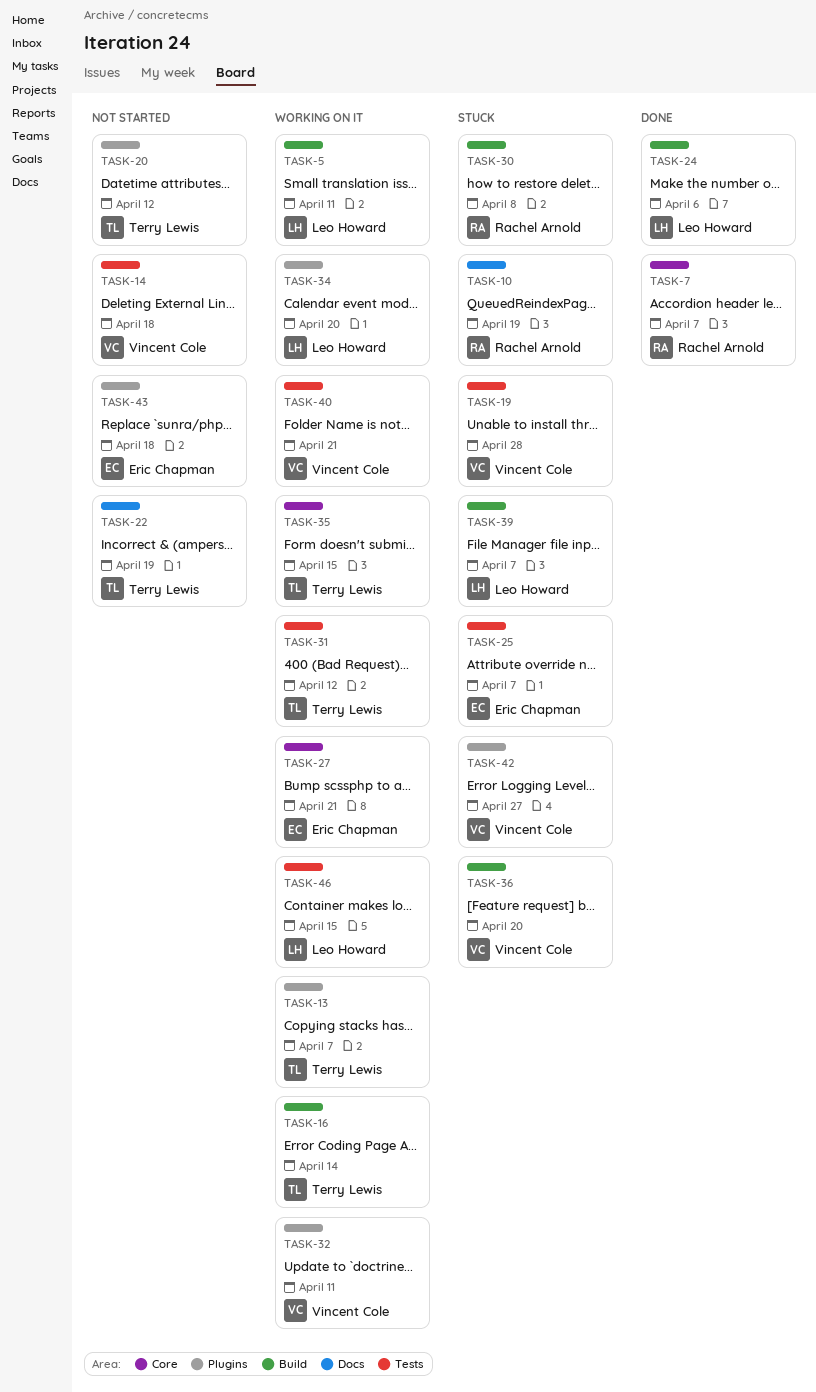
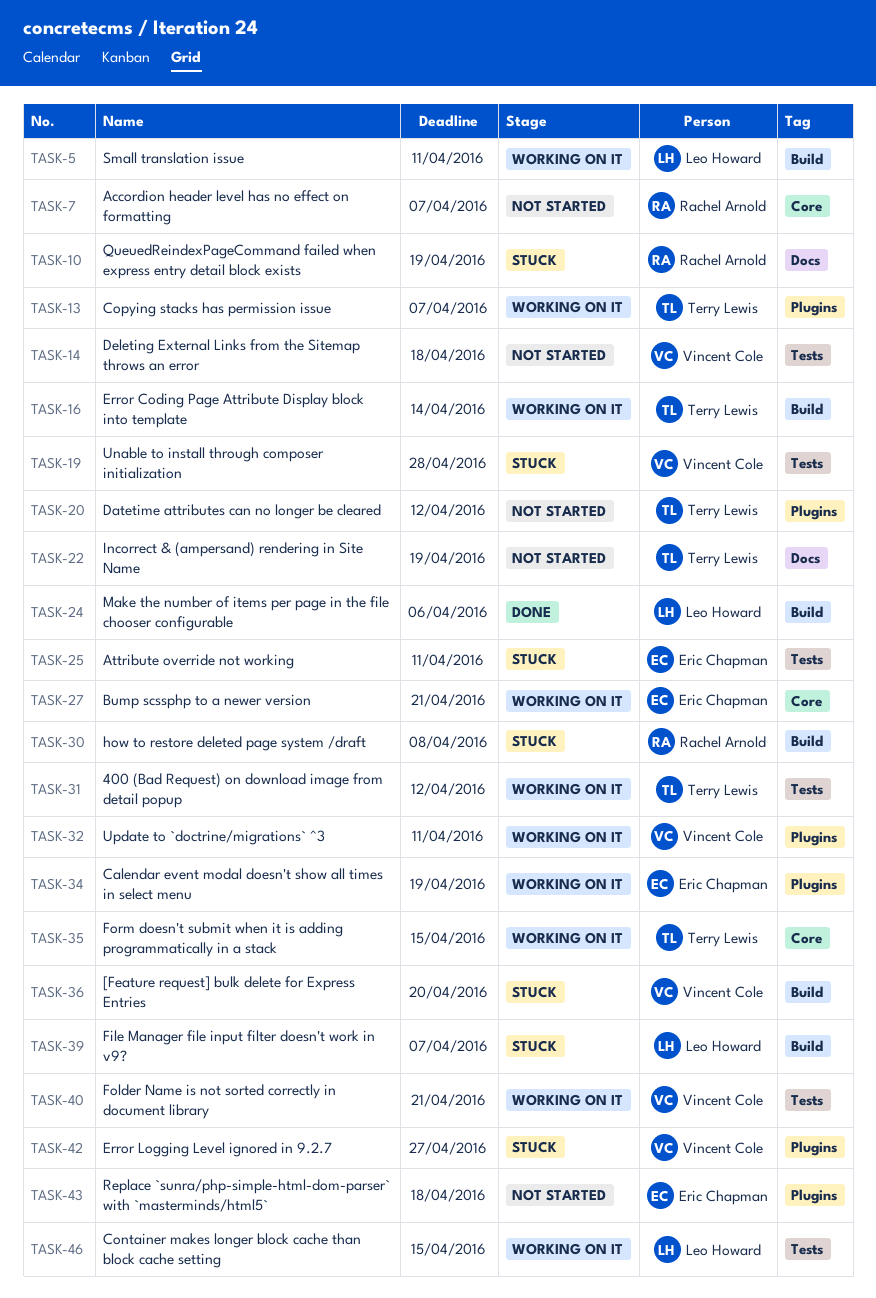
TASK-7, status: Done -> Not started
TASK-25, due: Apr 7 -> Apr 11
TASK-34, owner: Leo Howard -> Eric Chapman
TASK-34, due: Apr 20 -> Apr 19

